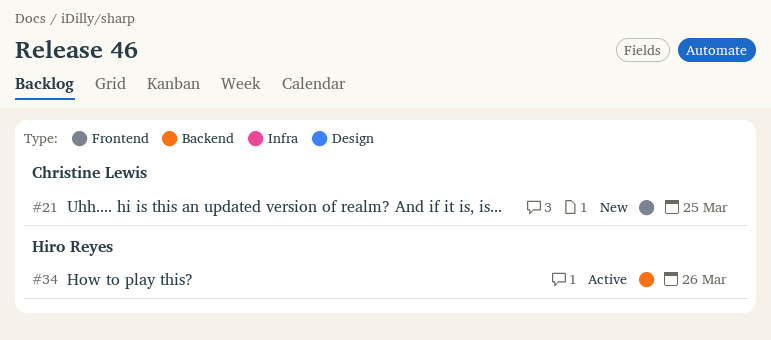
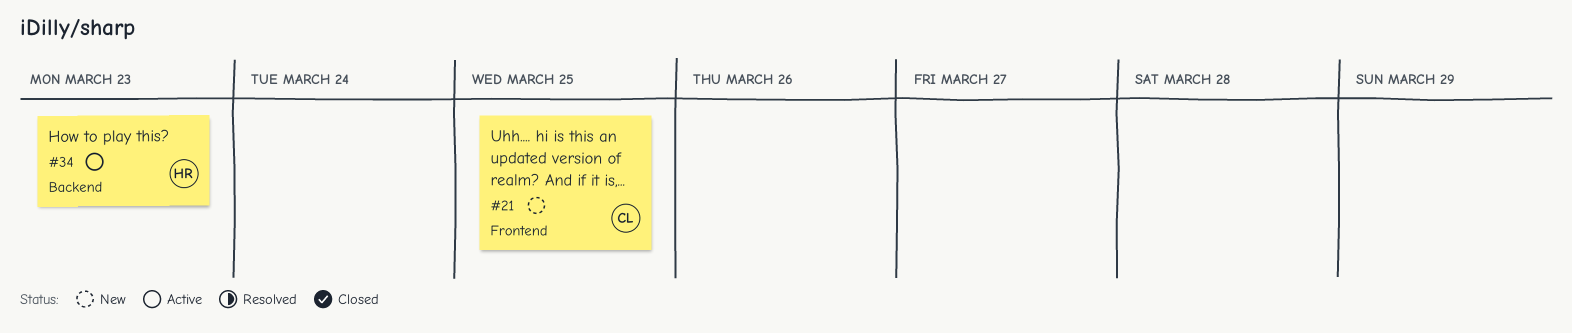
#34, due: Mar 26 -> Mar 23

